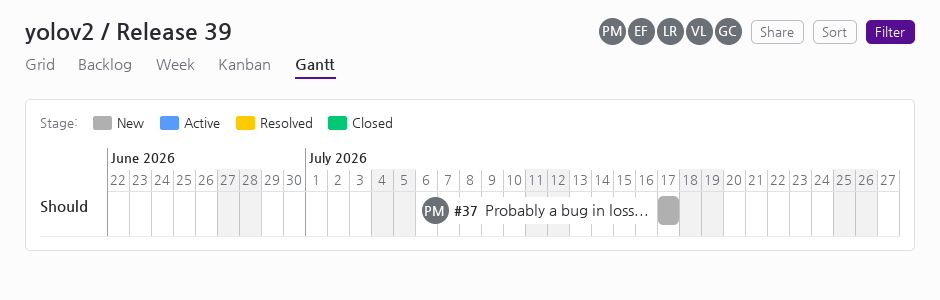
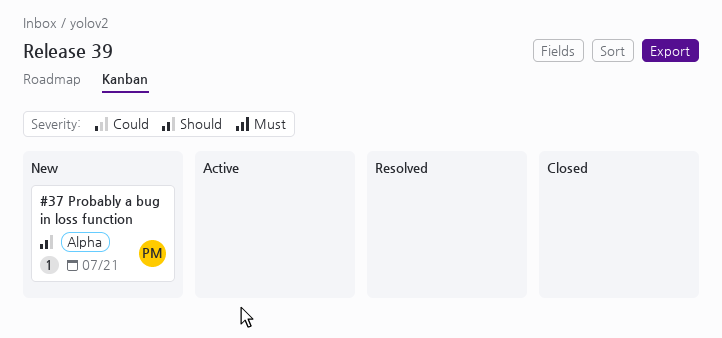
#37, due: Jul 17 -> Jul 21

